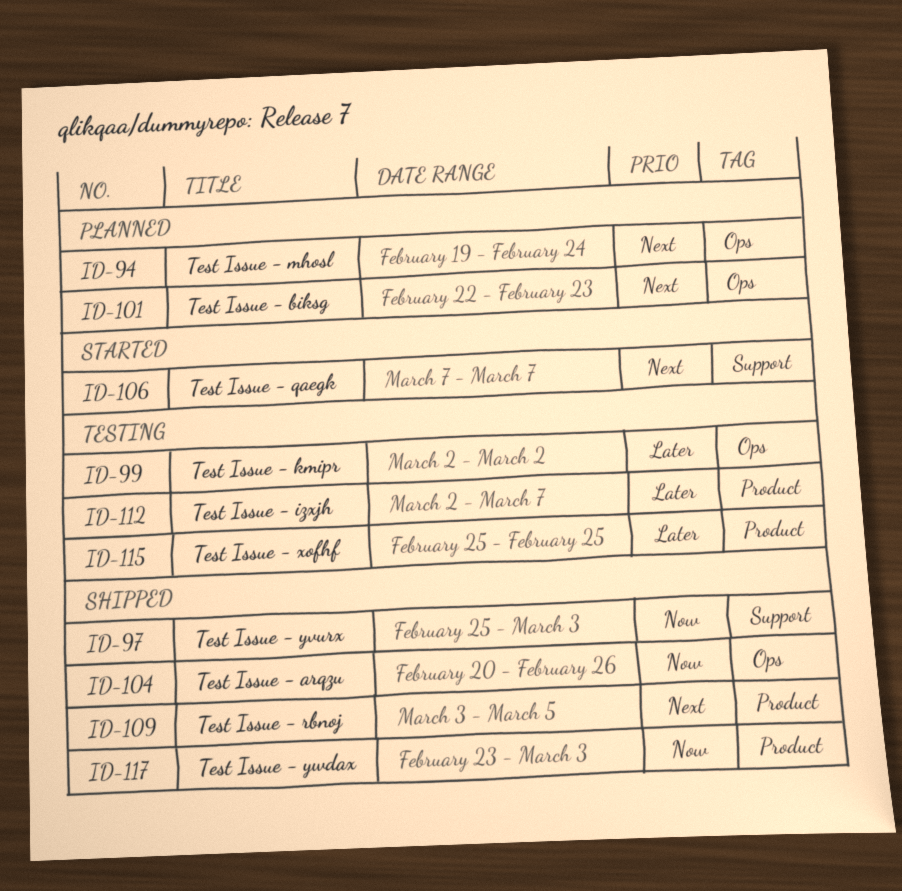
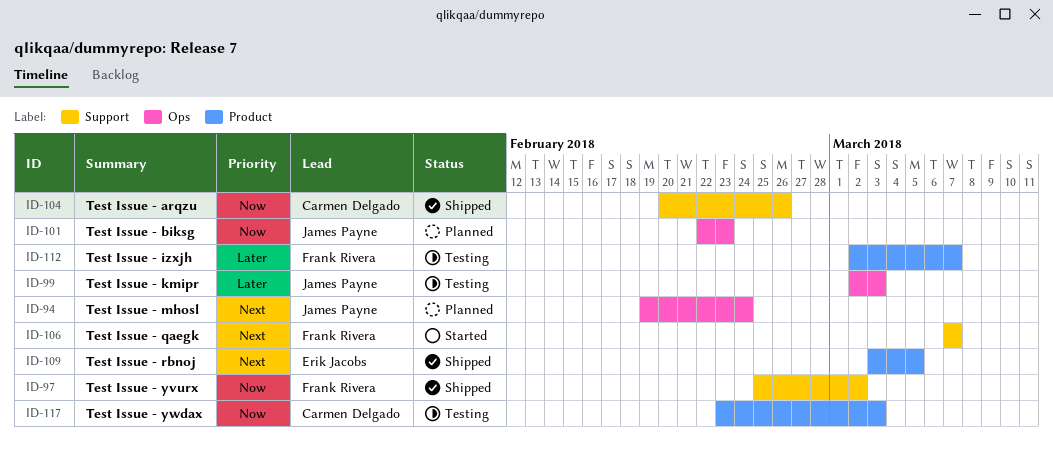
ID-97, due: Mar 3 -> Mar 2
ID-99, due: Mar 2 -> Mar 3
ID-101, priority: Next -> Now
ID-104, label: Ops -> Support
ID-115: present -> none
ID-117, status: Shipped -> Testing

